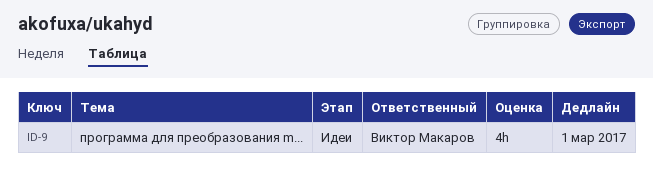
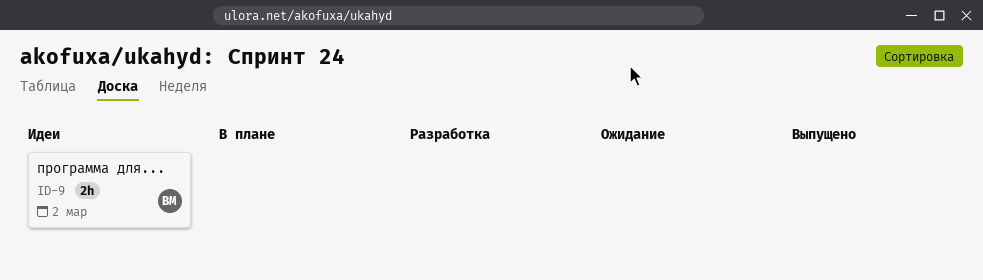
ID-9, estimate: 4h -> 2h
ID-9, due: Mar 1 -> Mar 2

